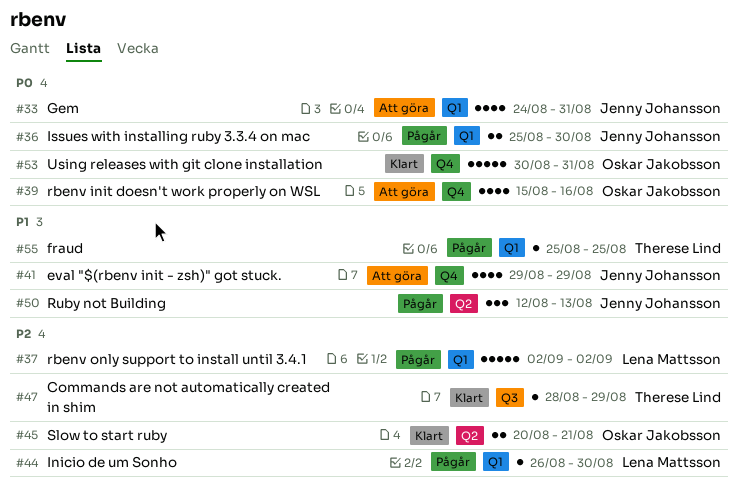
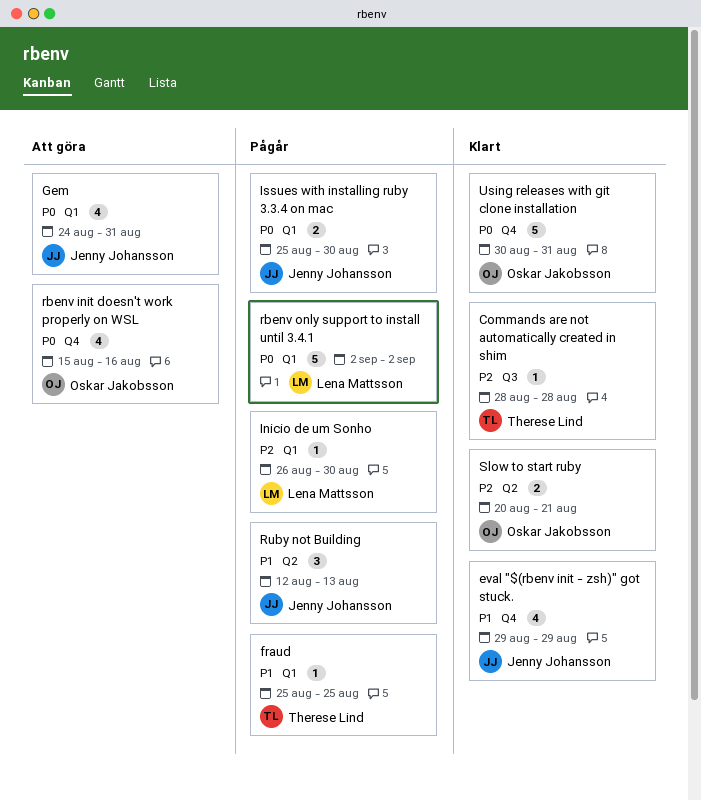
Commands are not automatically created in shim, due: Aug 29 -> Aug 28
eval "$(rbenv init - zsh)" got stuck., status: Att göra -> Klart
rbenv only support to install until 3.4.1, priority: P2 -> P0

